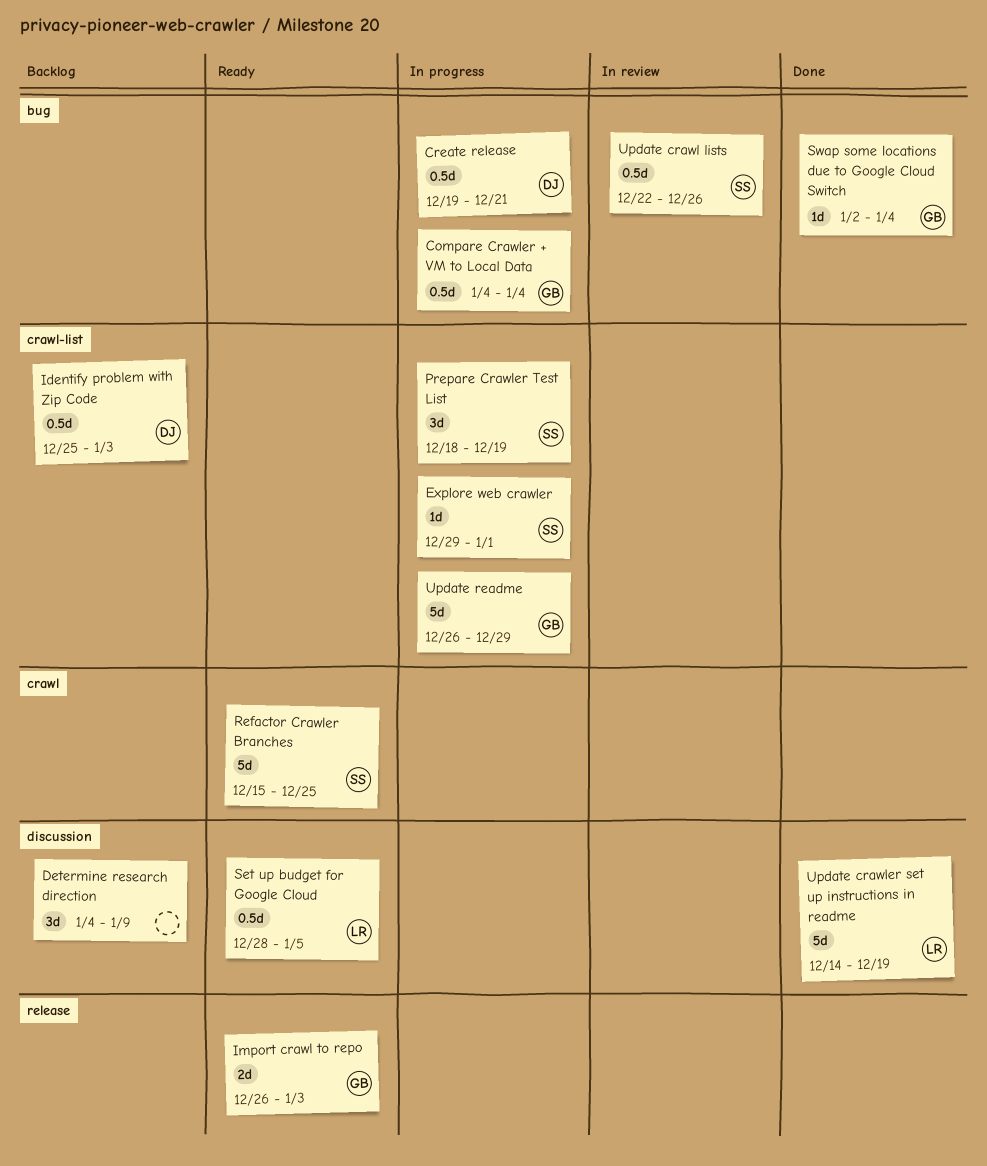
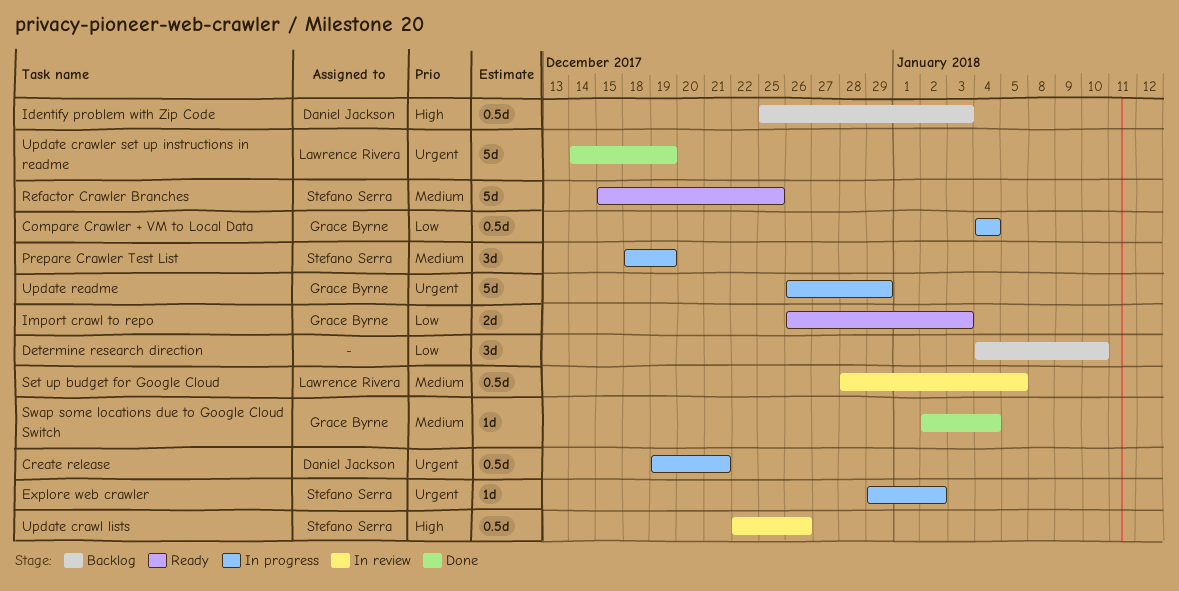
Determine research direction, due: Jan 9 -> Jan 10
Explore web crawler, due: Jan 1 -> Jan 2
Set up budget for Google Cloud, status: Ready -> In review

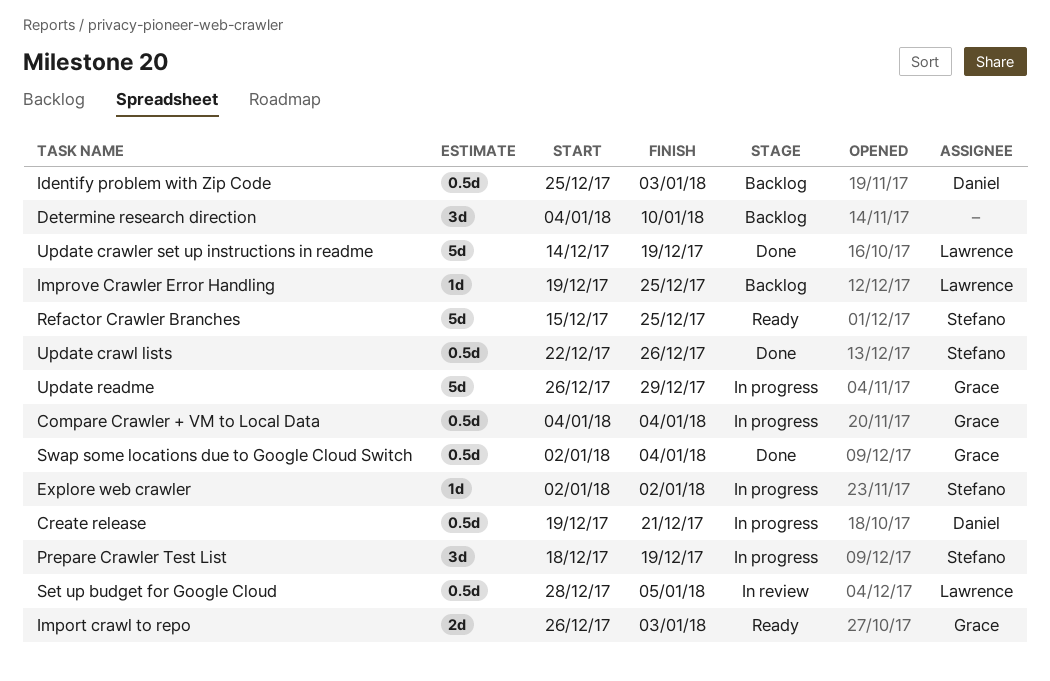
Explore web crawler, start: Dec 29 -> Jan 2
Improve Crawler Error Handling: none -> present
Swap some locations due to Google Cloud Switch, estimate: 1d -> 0.5d
Update crawl lists, status: In review -> Done

